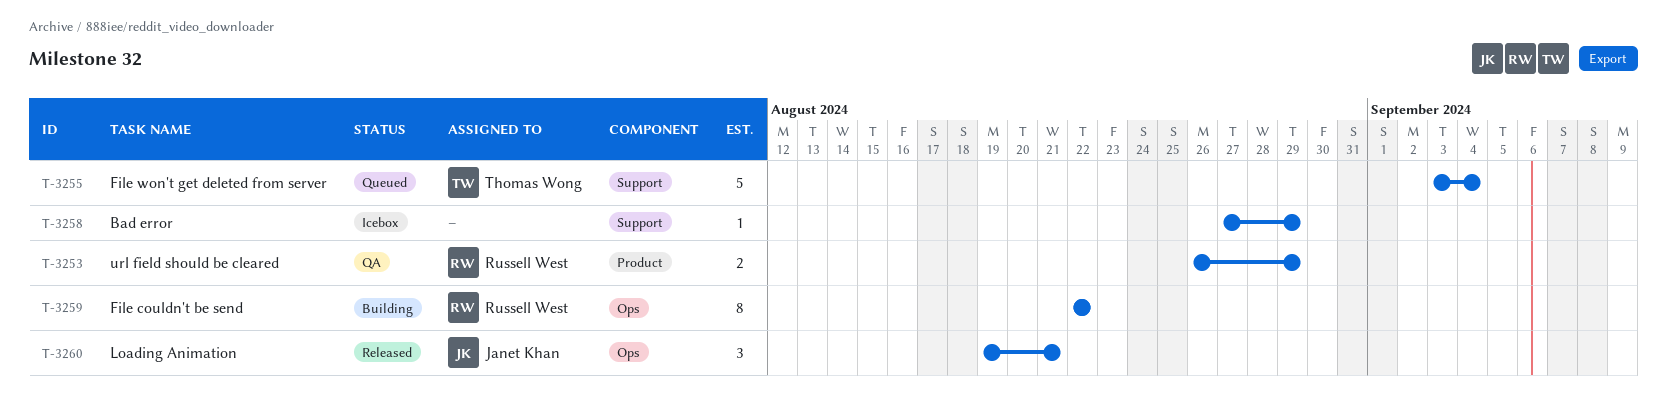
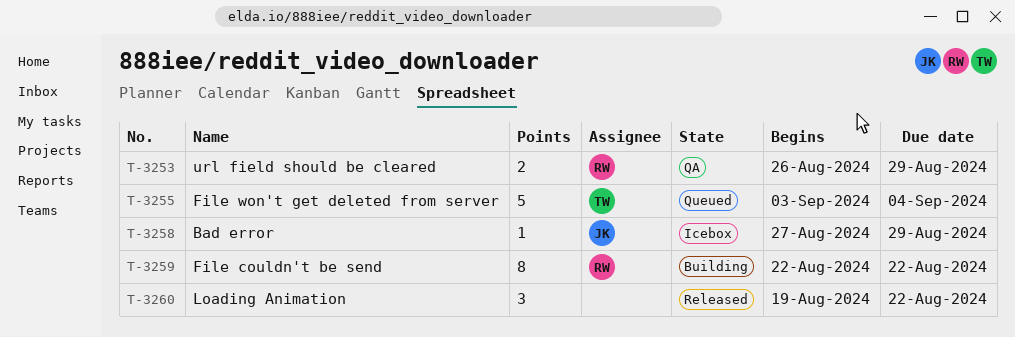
T-3258, owner: none -> Janet Khan
T-3260, owner: Janet Khan -> none
T-3260, due: Aug 21 -> Aug 22

